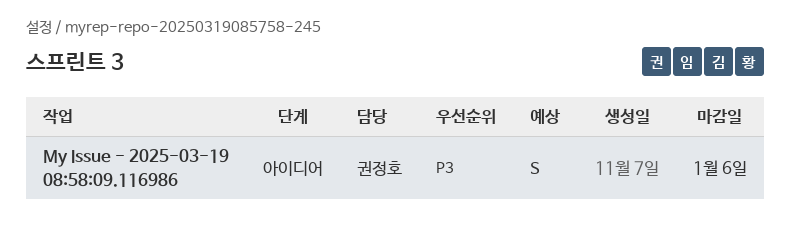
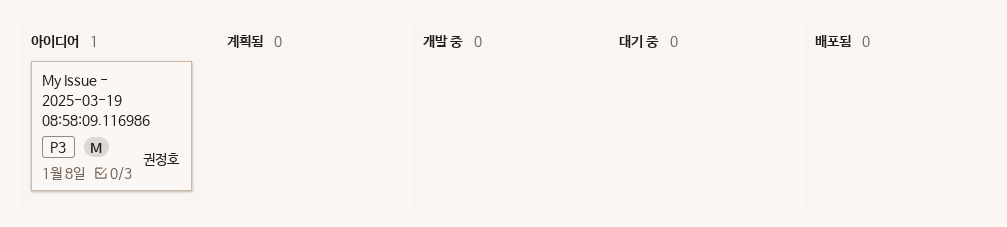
My Issue - 2025-03-19 08:58:09.116986, estimate: S -> M
My Issue - 2025-03-19 08:58:09.116986, due: Jan 6 -> Jan 8

